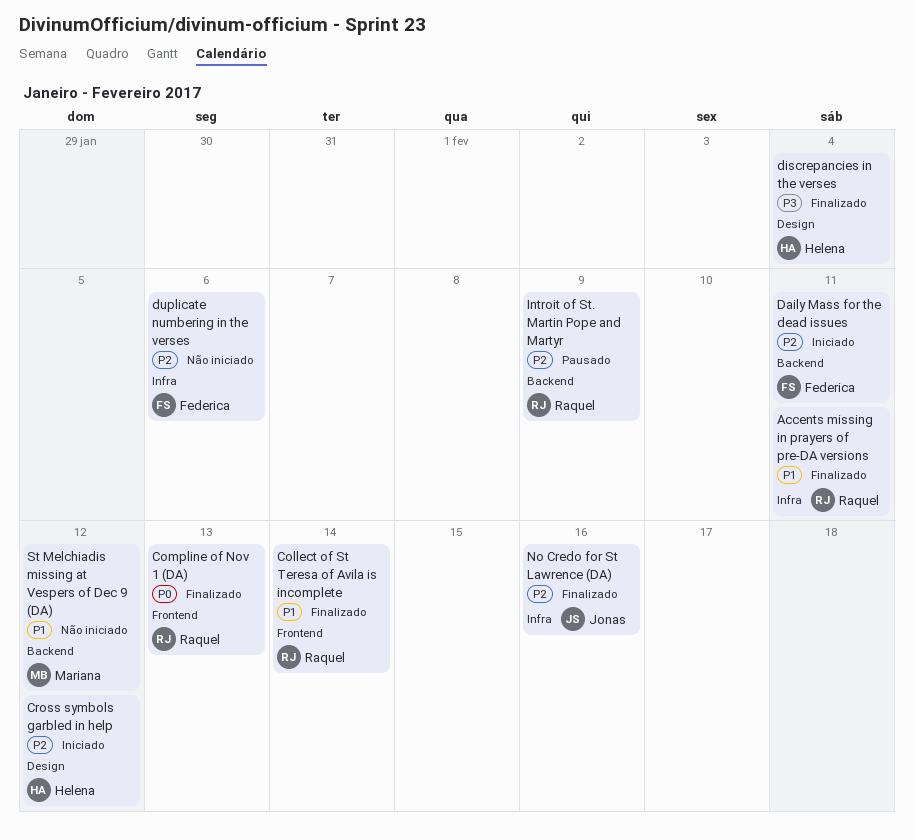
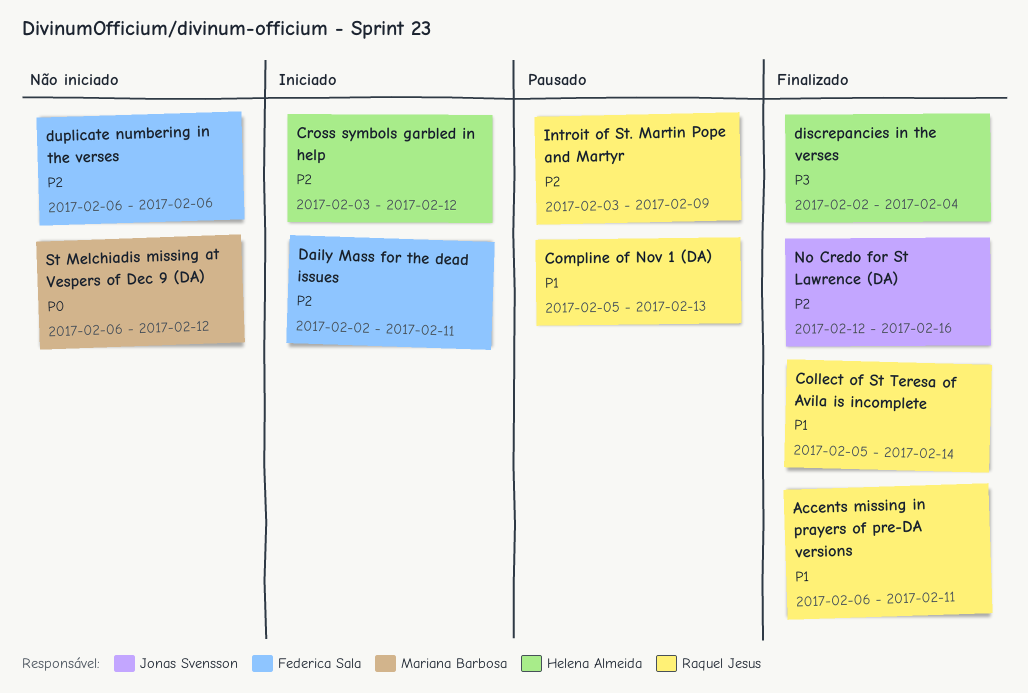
Compline of Nov 1 (DA), status: Finalizado -> Pausado
Compline of Nov 1 (DA), priority: P0 -> P1
St Melchiadis missing at Vespers of Dec 9 (DA), priority: P1 -> P0

